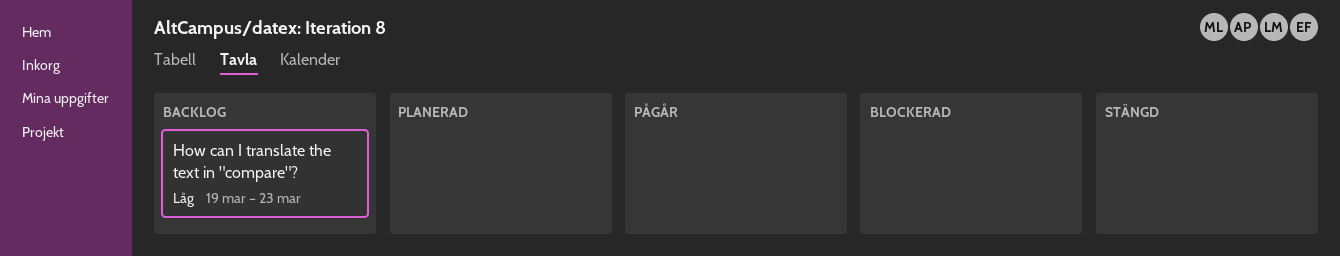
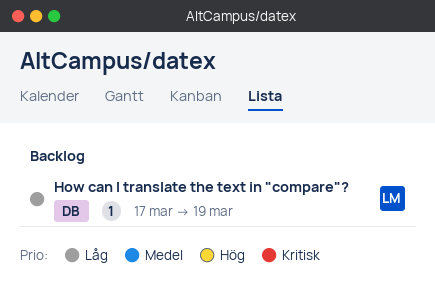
How can I translate the text in "compare"?, start: Mar 19 -> Mar 17
How can I translate the text in "compare"?, due: Mar 23 -> Mar 19

